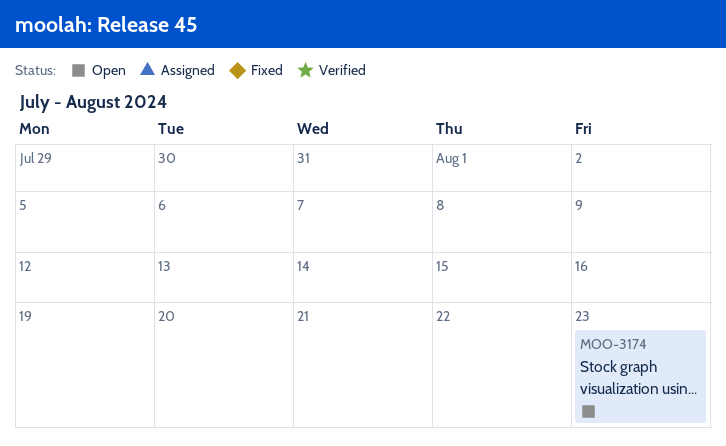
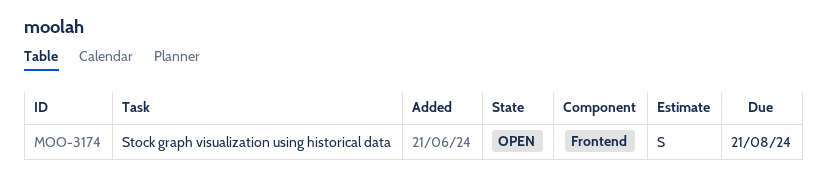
MOO-3174, due: Aug 23 -> Aug 21

